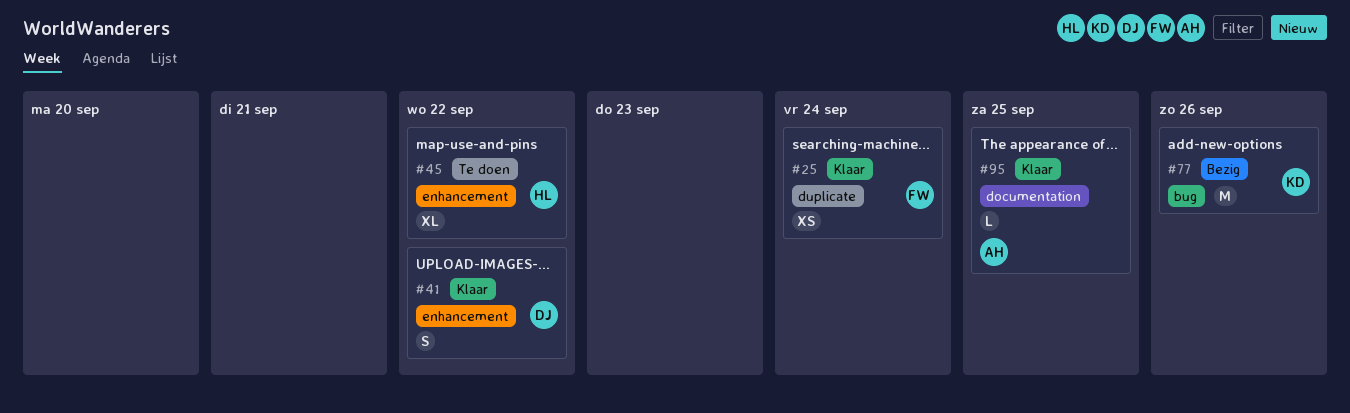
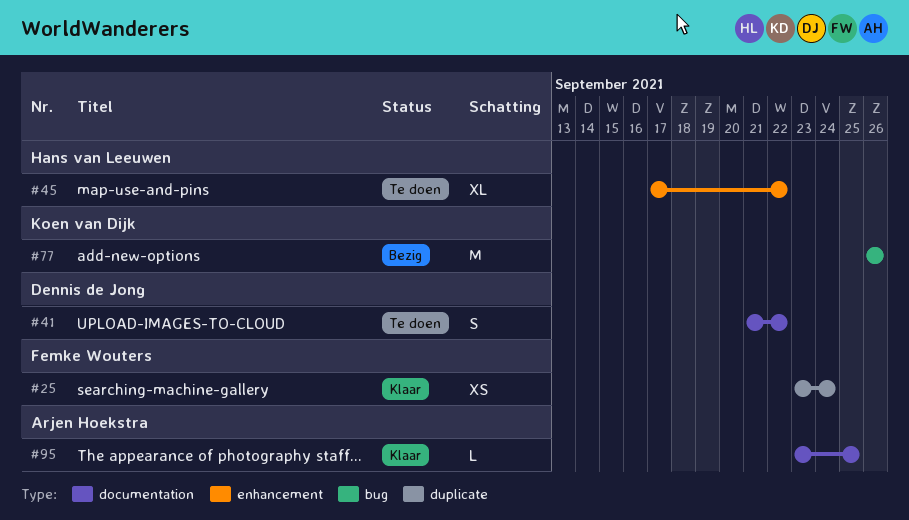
#41, status: Klaar -> Te doen
#41, label: enhancement -> documentation

